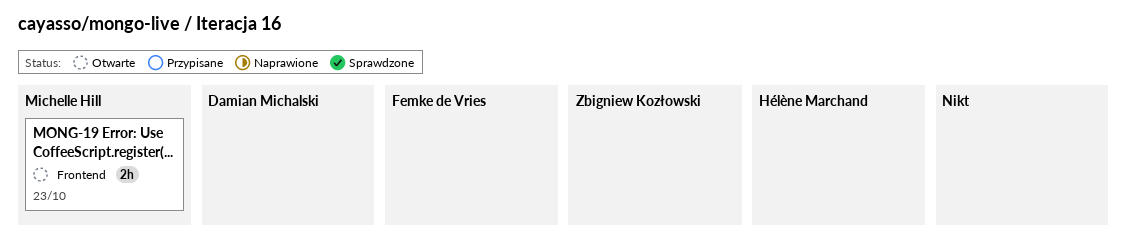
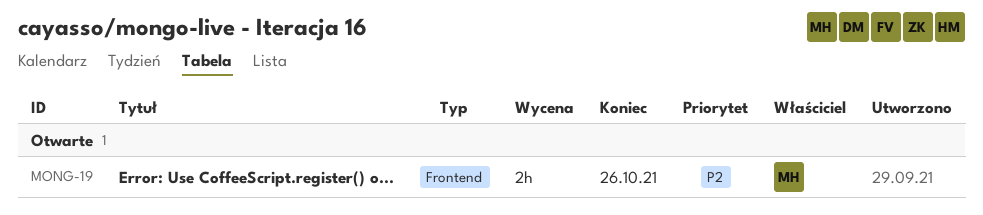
MONG-19, due: Oct 23 -> Oct 26

